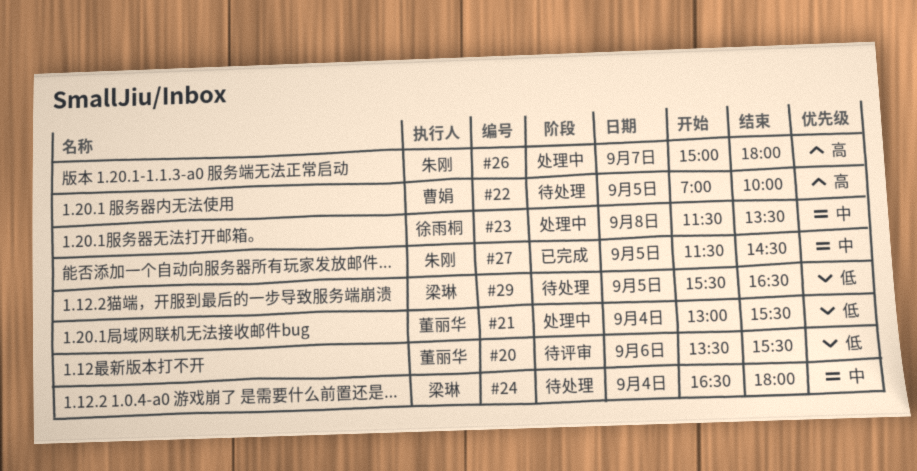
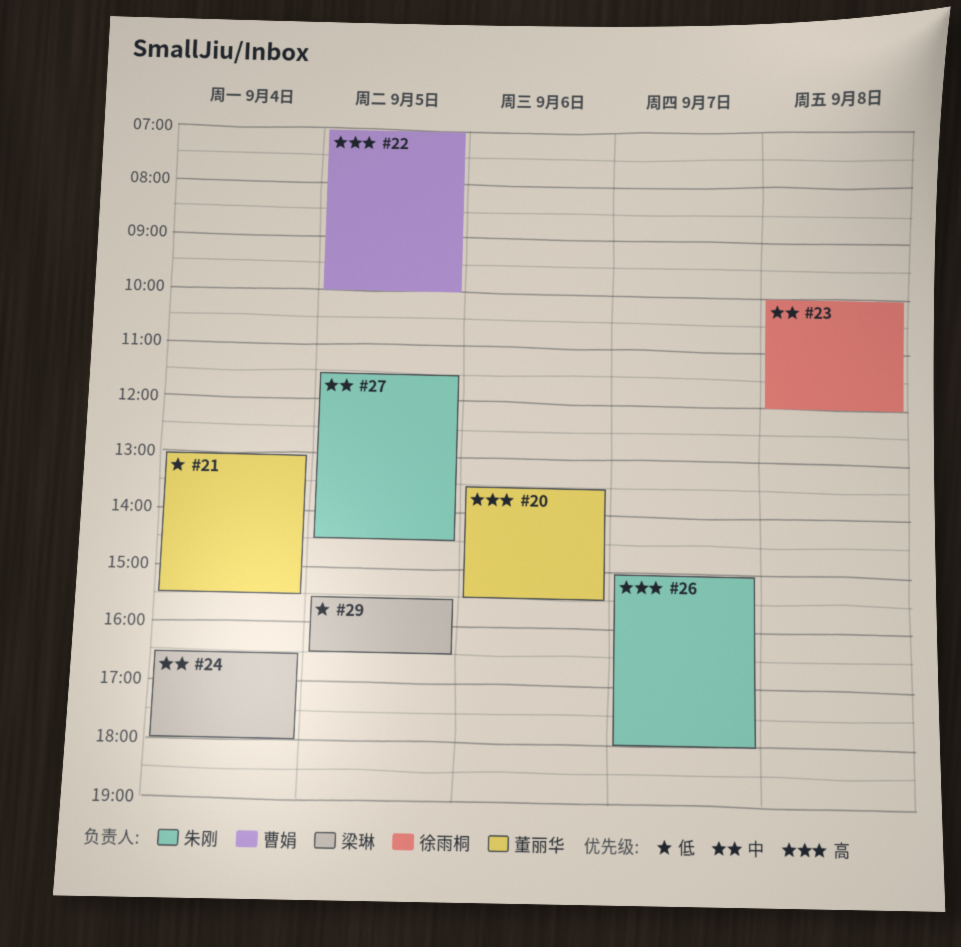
#20, priority: 低 -> 高
#23, begins: 11:30 -> 10:00
#23, ends: 13:30 -> 12:00

